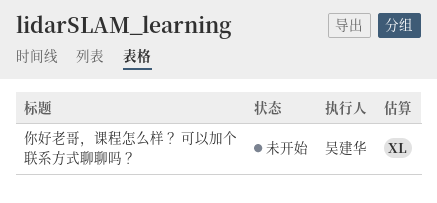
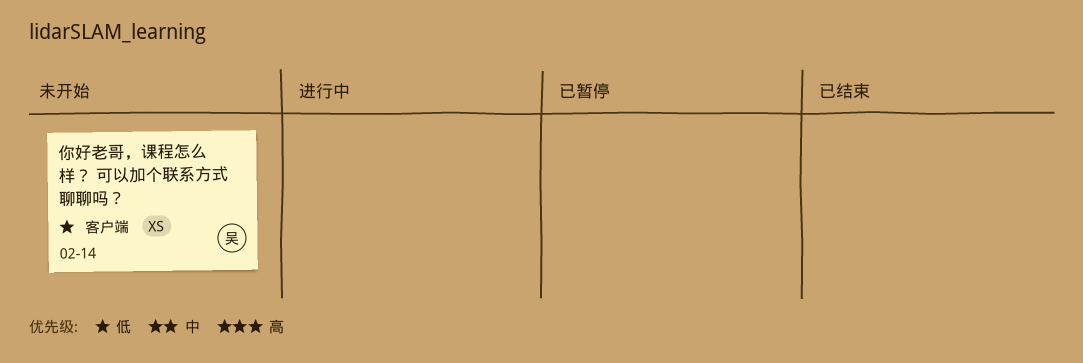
你好老哥，课程怎么样？ 可以加个联系方式聊聊吗？, estimate: XL -> XS

